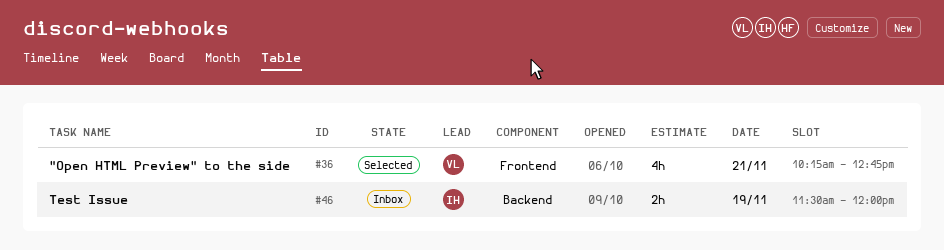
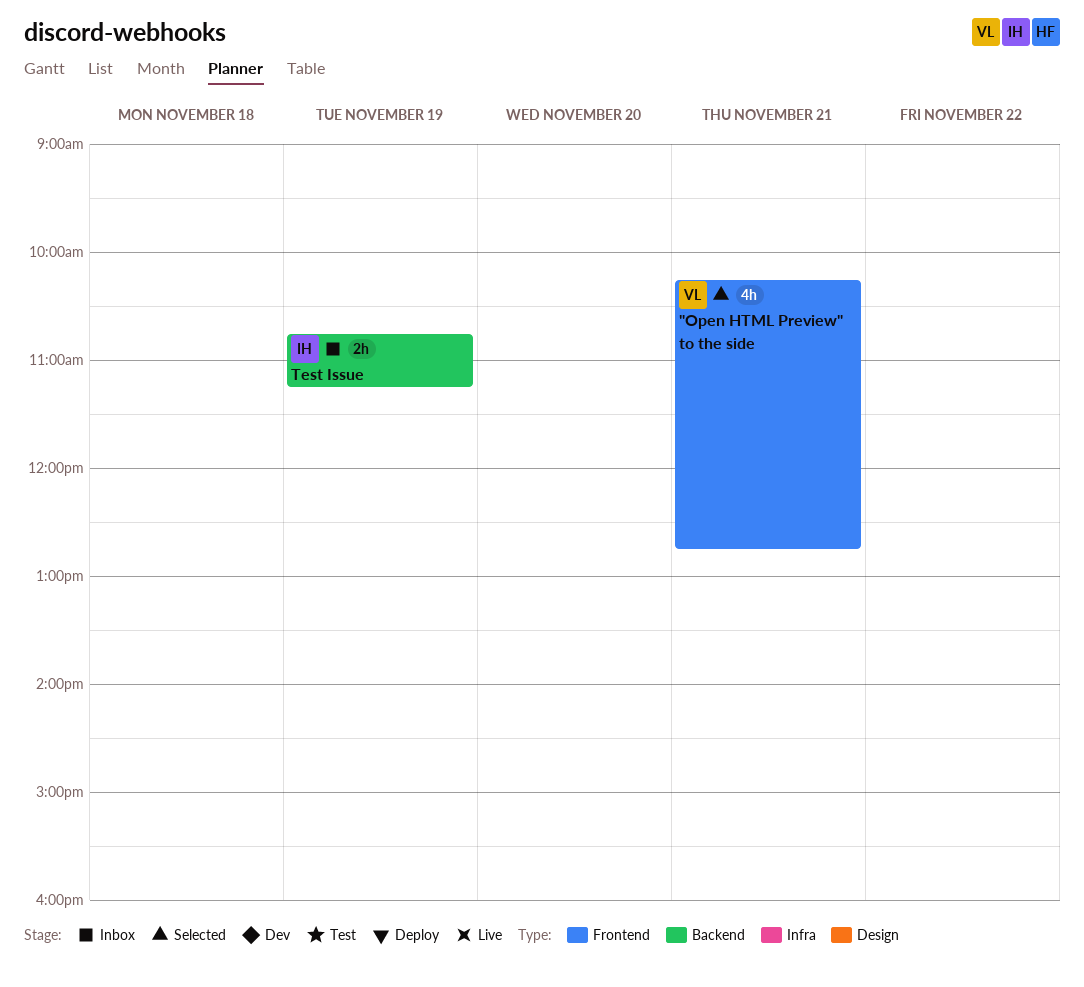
Test Issue, begins: 11:30 -> 10:45
Test Issue, ends: 12:00 -> 11:15

